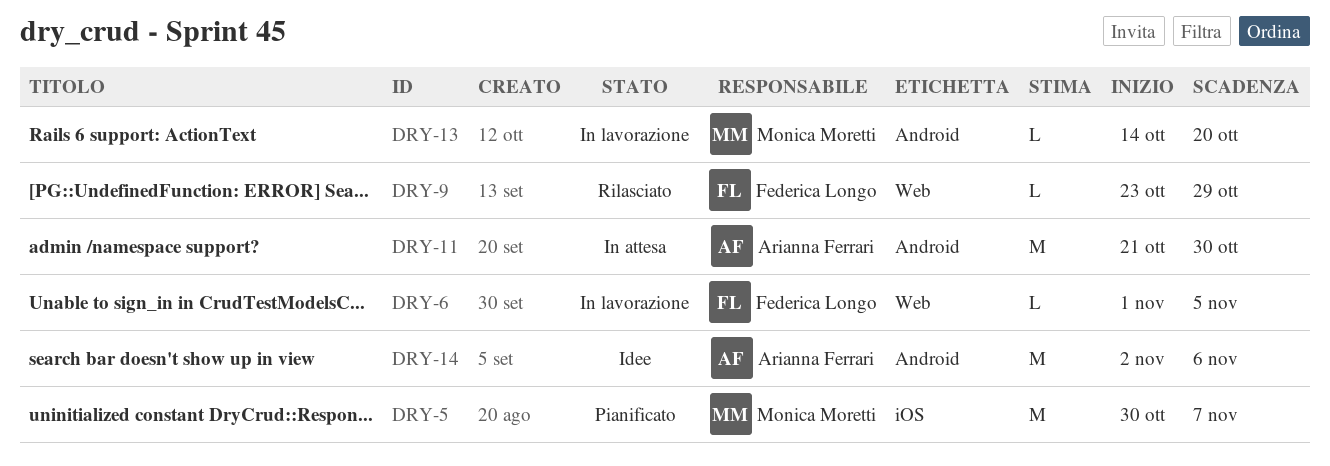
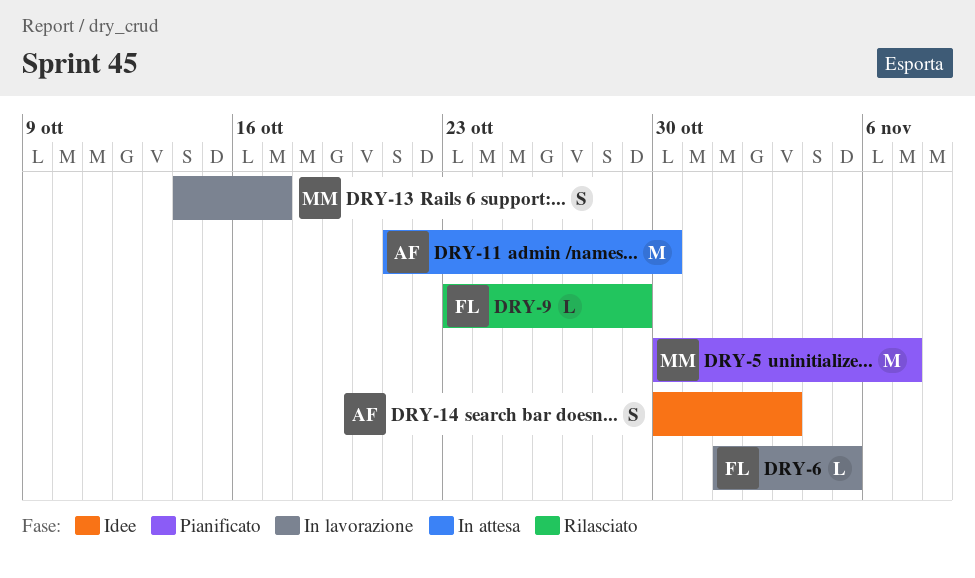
DRY-13, estimate: L -> S
DRY-13, due: Oct 20 -> Oct 17
DRY-14, estimate: M -> S
DRY-14, start: Nov 2 -> Oct 30
DRY-14, due: Nov 6 -> Nov 3

